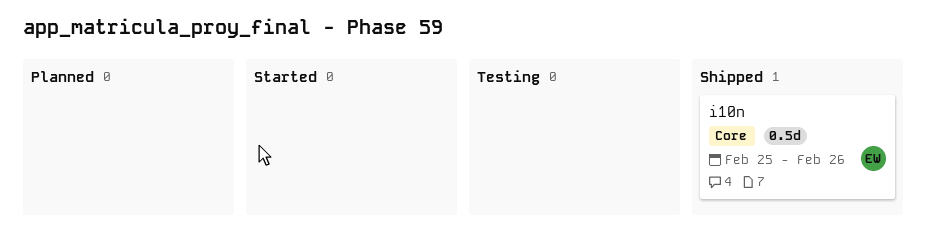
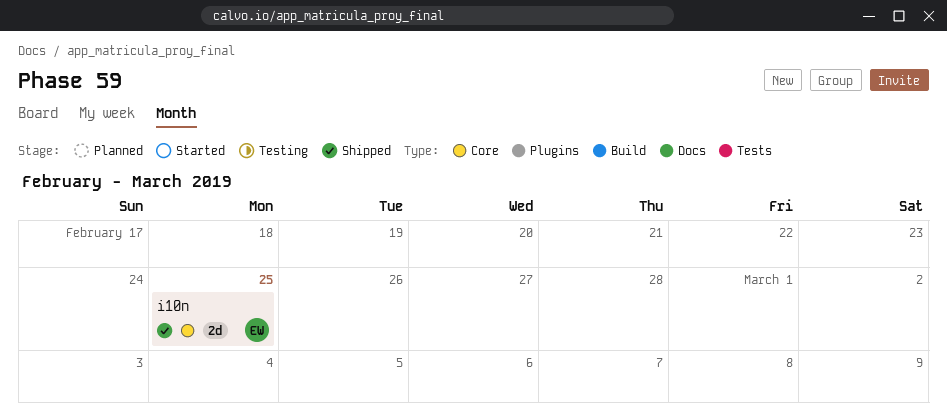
i10n, estimate: 0.5d -> 2d
i10n, due: Feb 26 -> Feb 25

